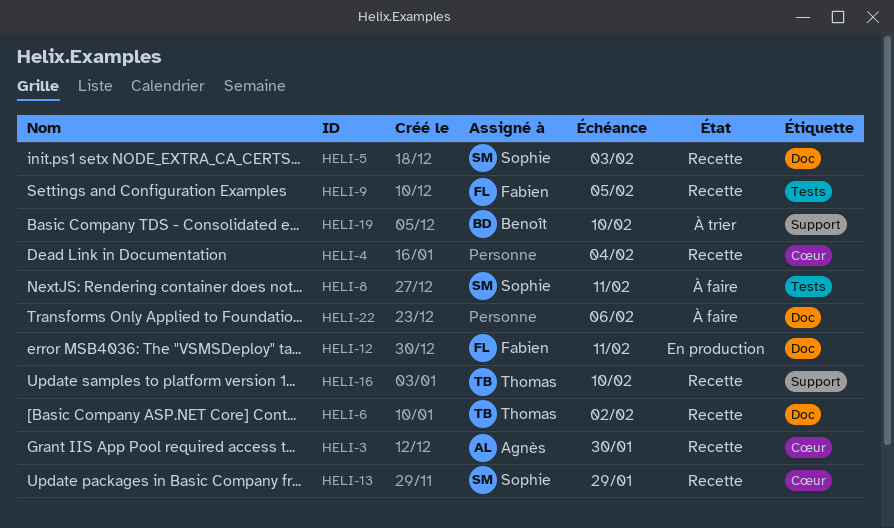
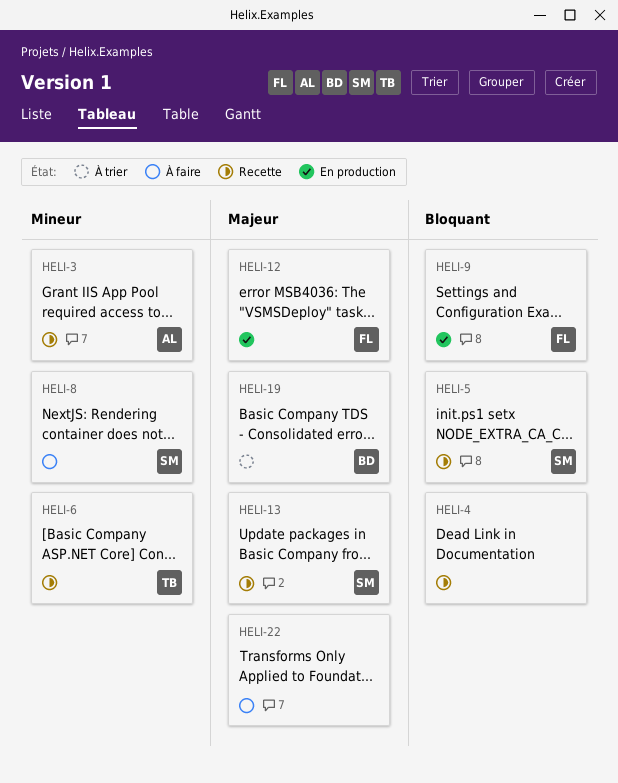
HELI-9, status: Recette -> En production
HELI-16: present -> none

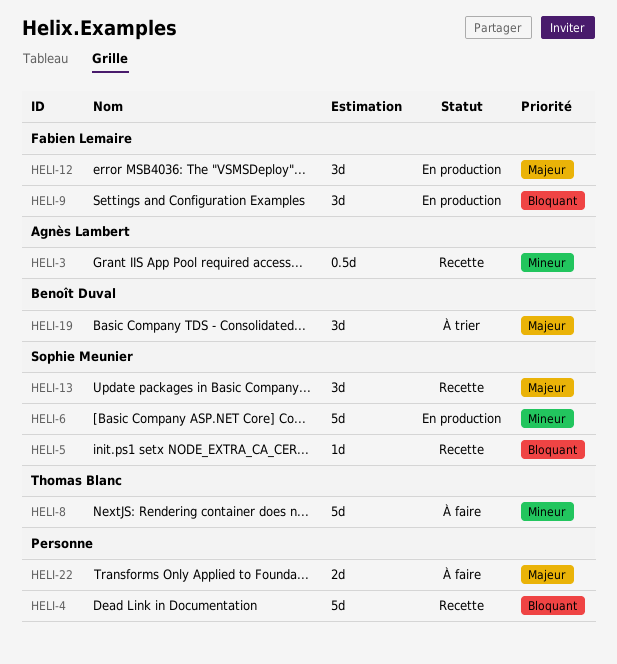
HELI-6, status: Recette -> En production
HELI-6, owner: Thomas Blanc -> Sophie Meunier
HELI-8, owner: Sophie Meunier -> Thomas Blanc

